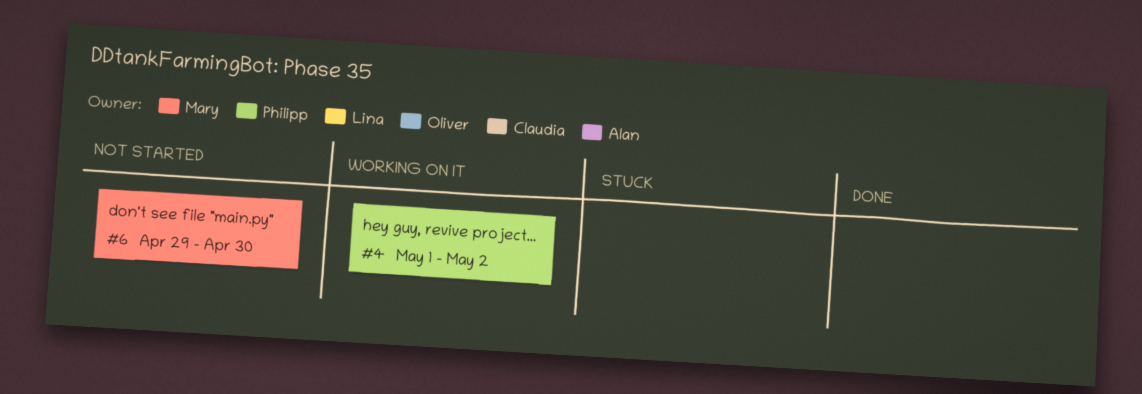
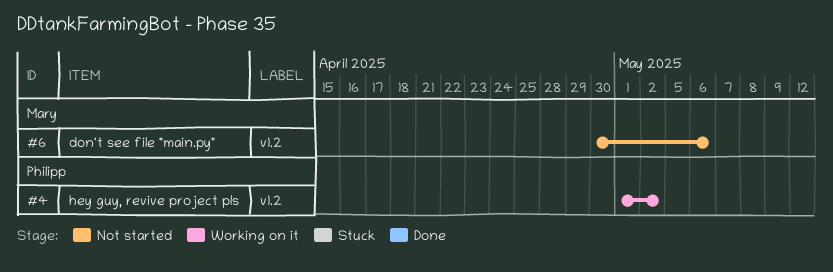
#6, start: Apr 29 -> Apr 30
#6, due: Apr 30 -> May 6

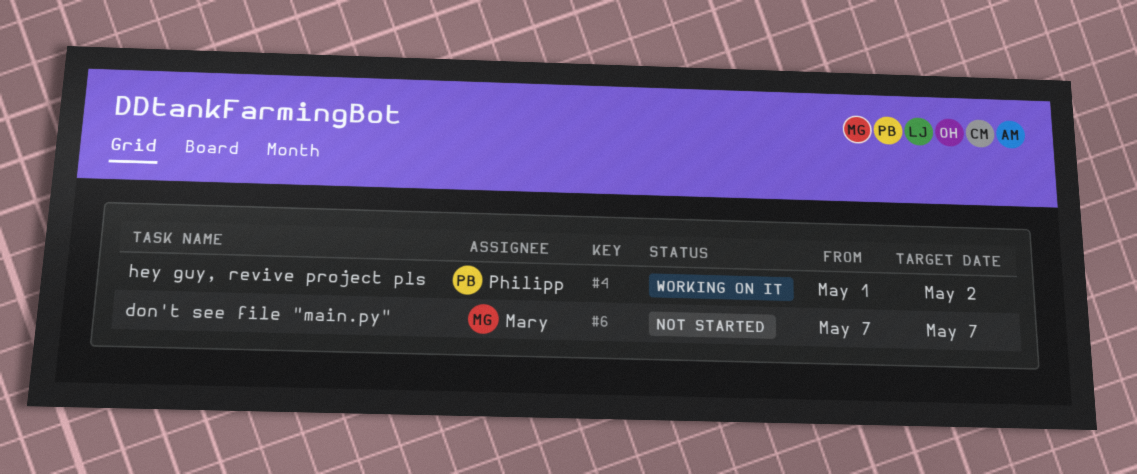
#6, start: Apr 30 -> May 7
#6, due: May 6 -> May 7

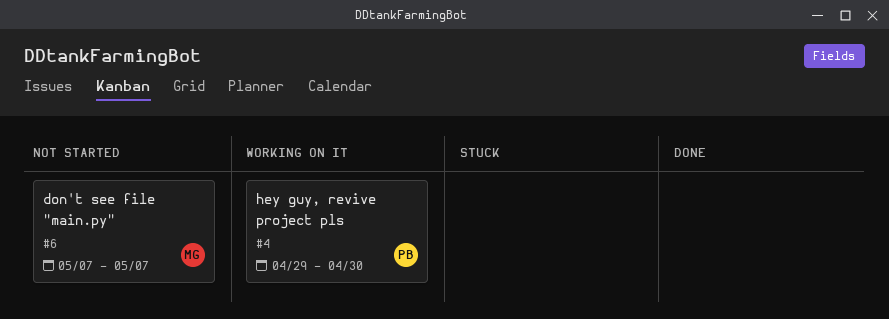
#4, start: May 1 -> Apr 29
#4, due: May 2 -> Apr 30

